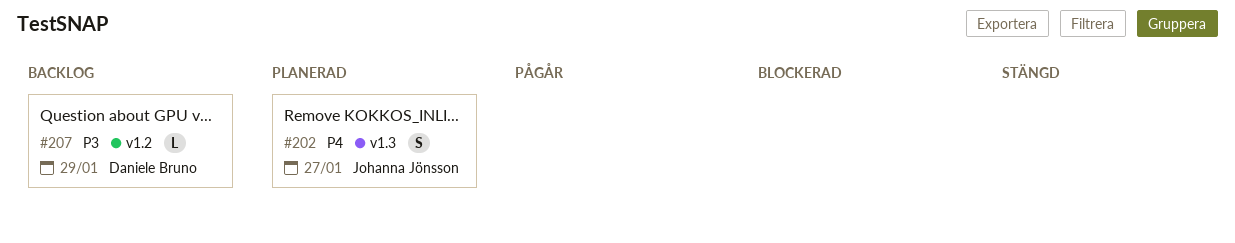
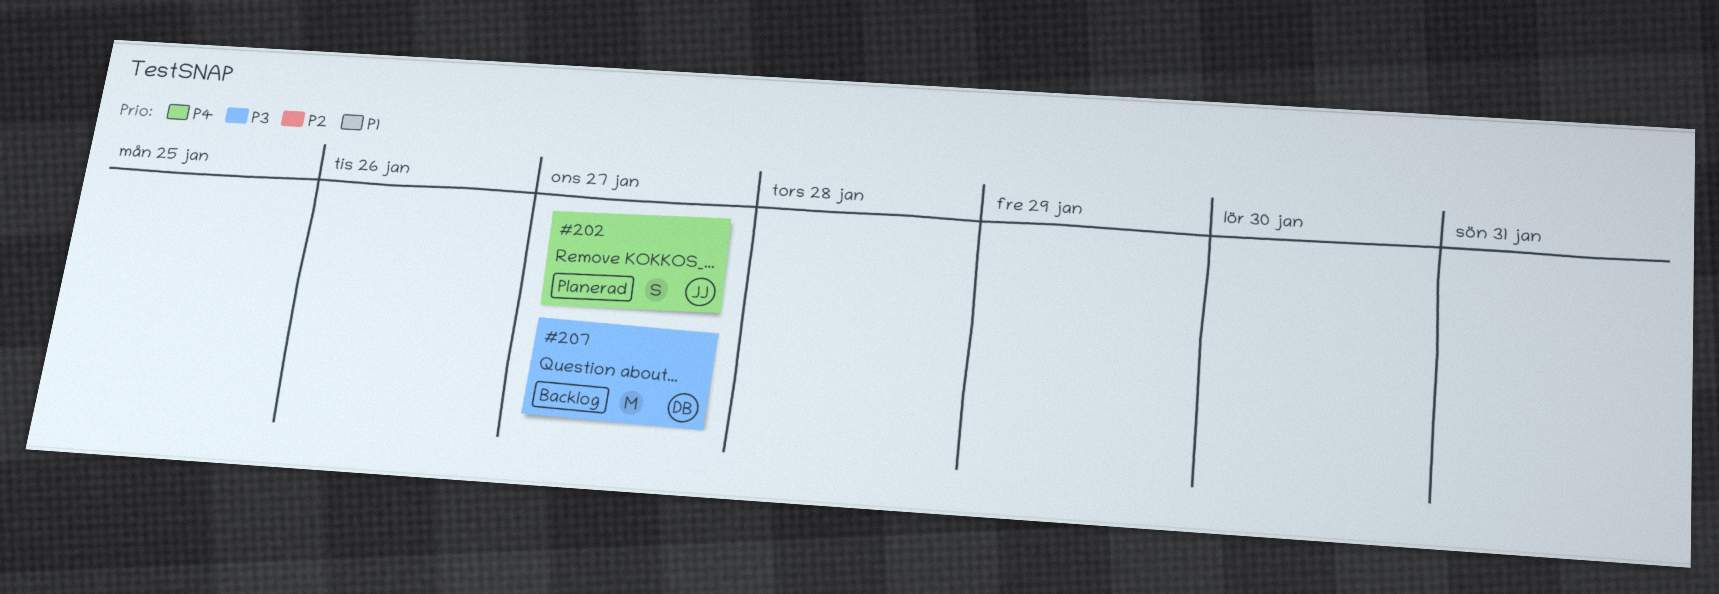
#207, estimate: L -> M
#207, due: Jan 29 -> Jan 27

